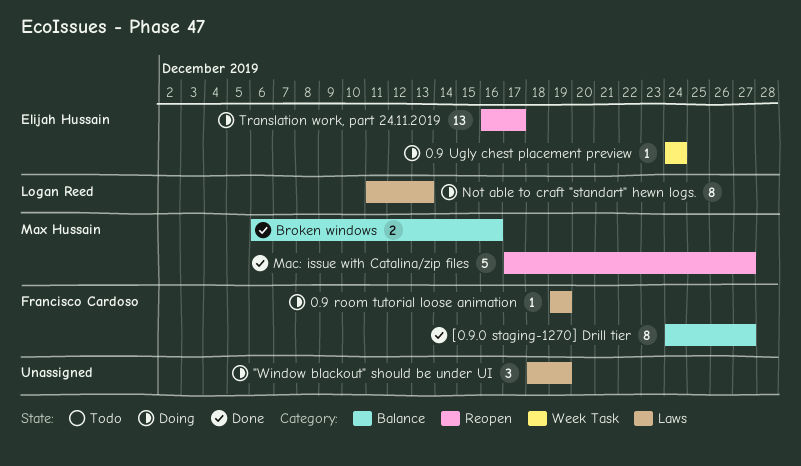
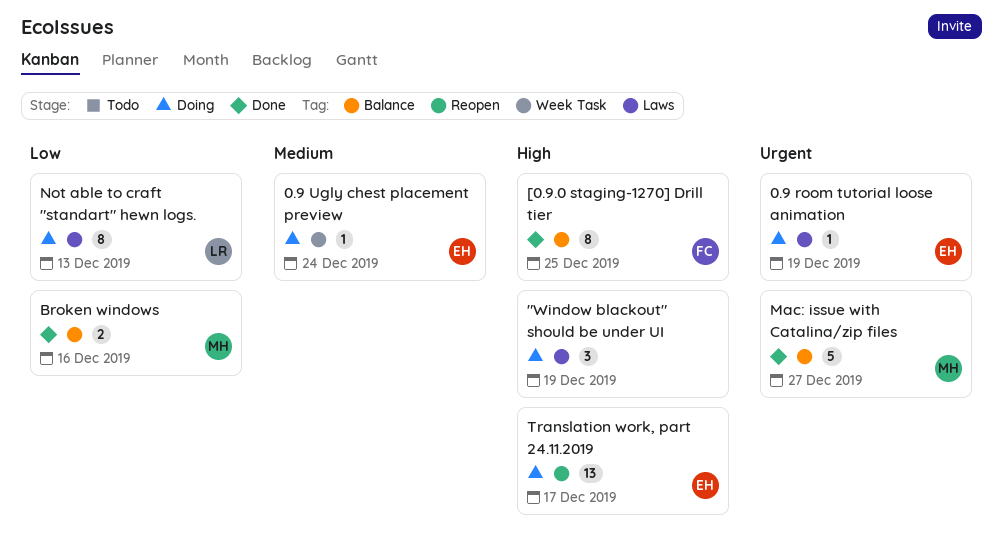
0.9 room tutorial loose animation, owner: Francisco Cardoso -> Elijah Hussain
[0.9.0 staging-1270] Drill tier, due: Dec 27 -> Dec 25
Mac: issue with Catalina/zip files, label: Reopen -> Balance

